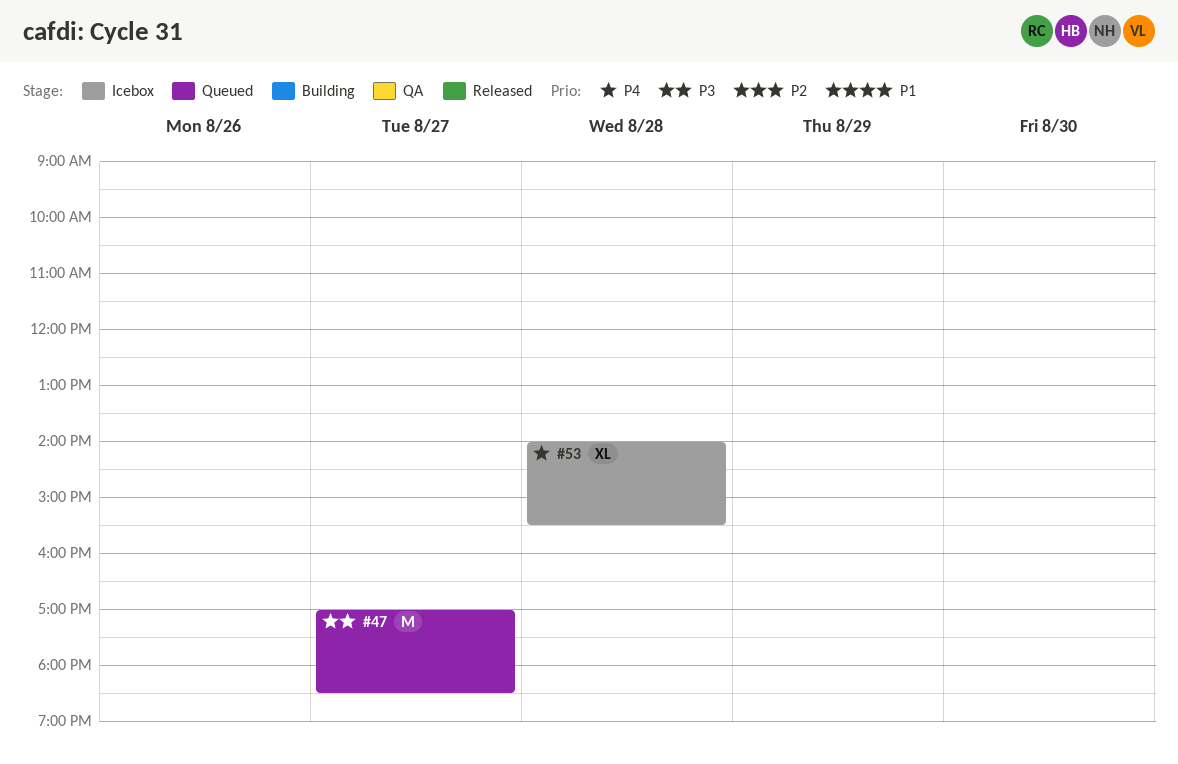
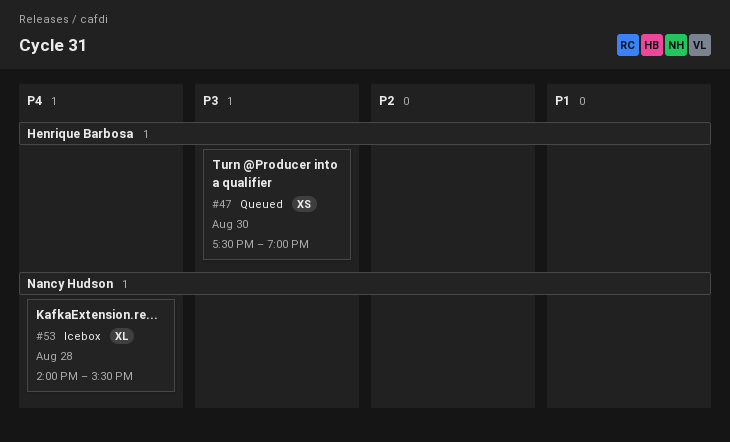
#47, estimate: M -> XS
#47, day: Aug 27 -> Aug 30
#47, begins: 17:00 -> 17:30
#47, ends: 18:30 -> 19:00

